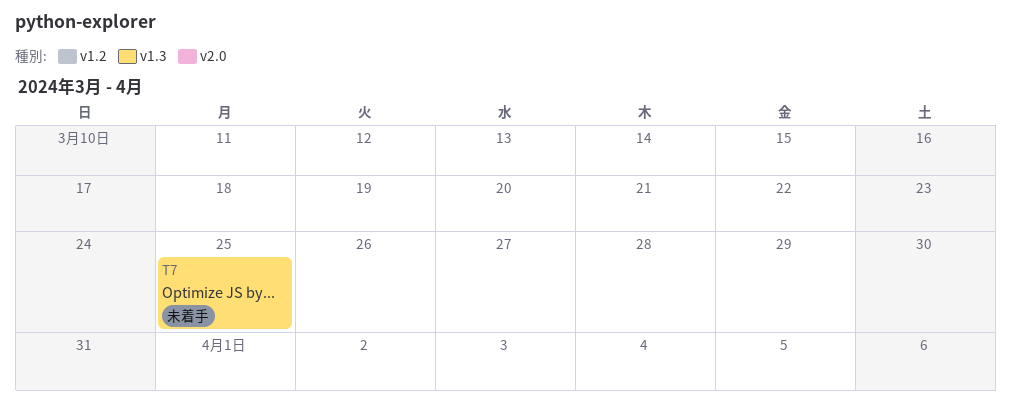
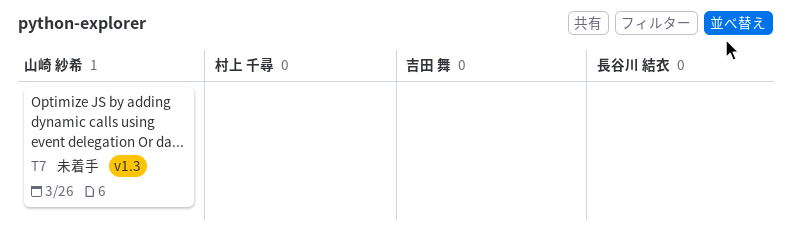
T7, due: Mar 25 -> Mar 26

